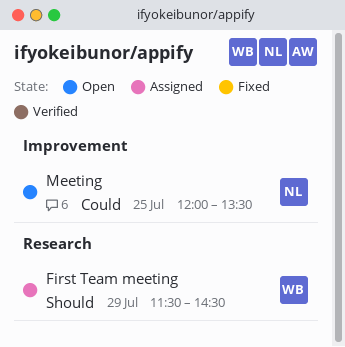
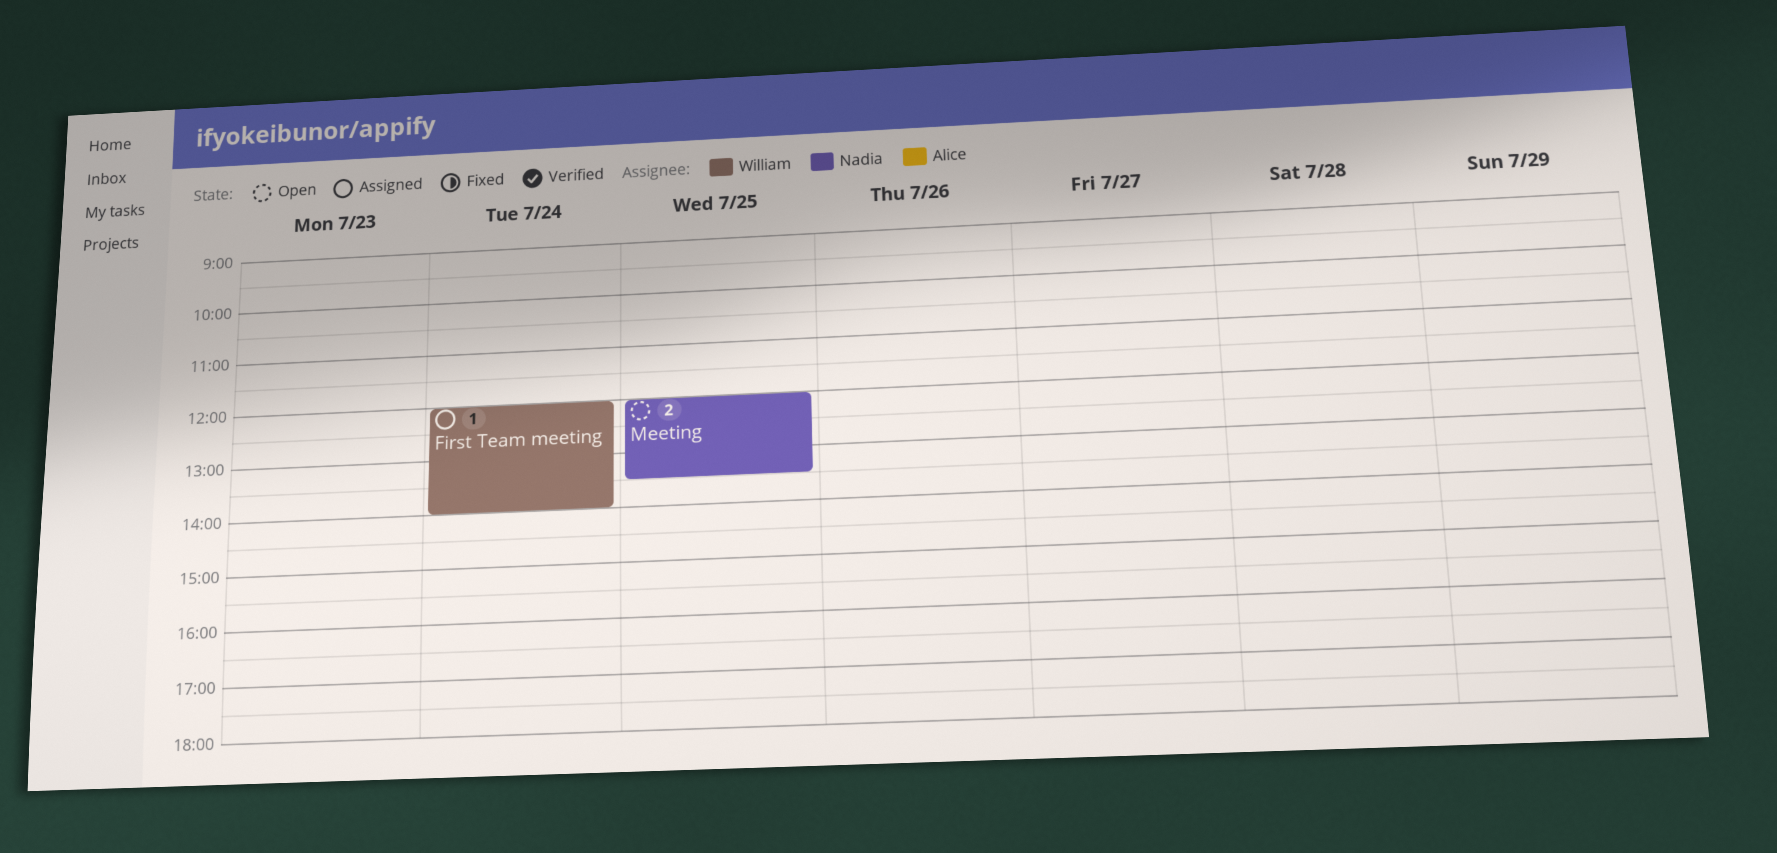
First Team meeting, day: Jul 29 -> Jul 24
First Team meeting, begins: 11:30 -> 12:00
First Team meeting, ends: 14:30 -> 14:00

